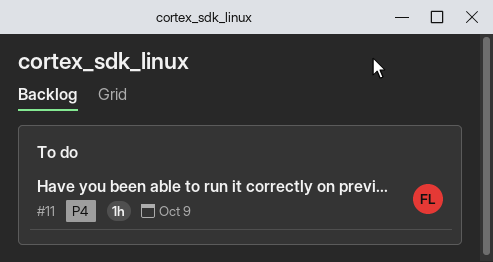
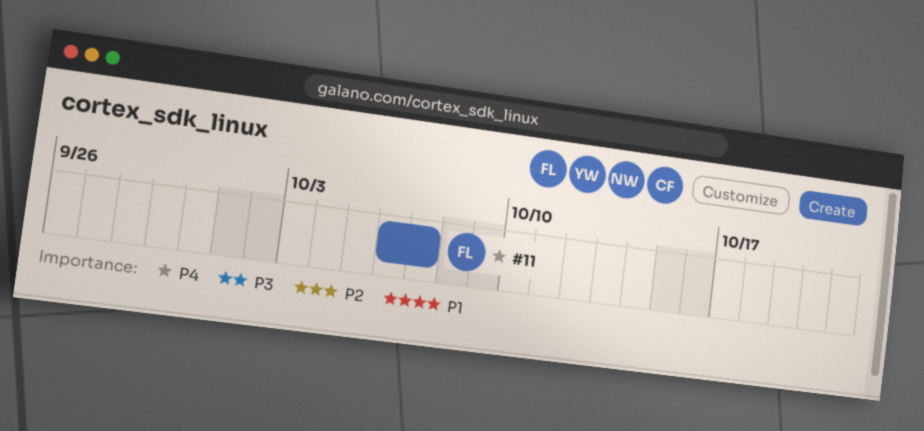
#11, due: Oct 9 -> Oct 7

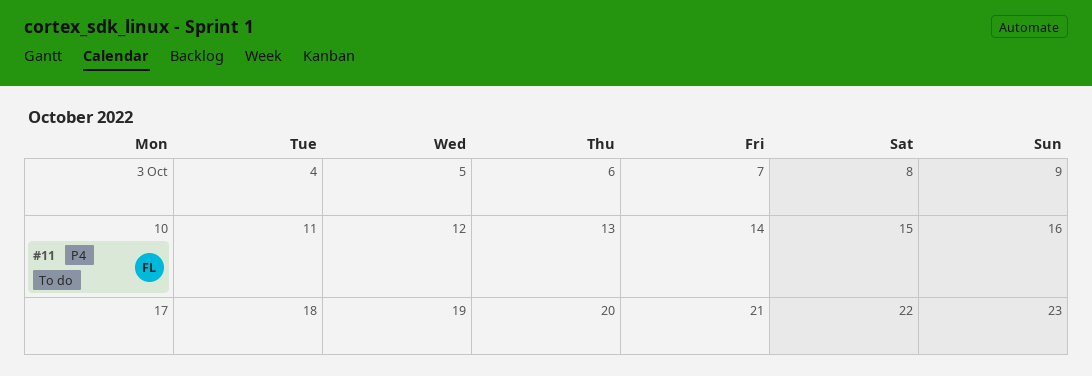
#11, due: Oct 7 -> Oct 10

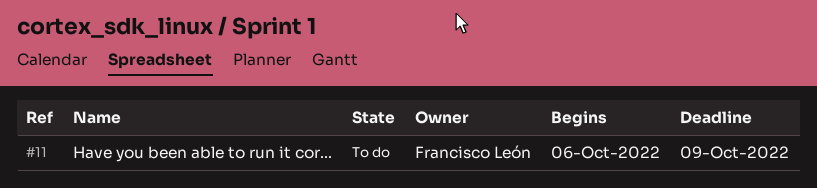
#11, due: Oct 10 -> Oct 9

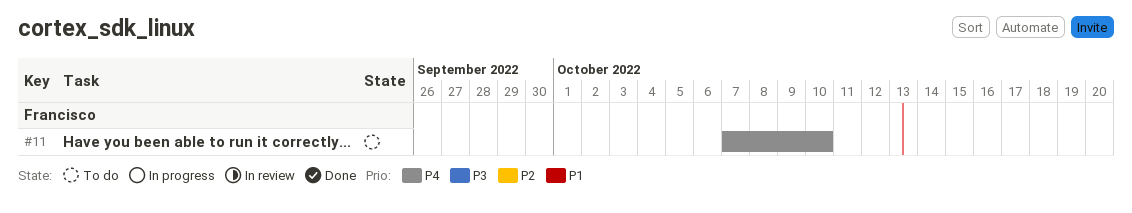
#11, start: Oct 6 -> Oct 7
#11, due: Oct 9 -> Oct 10

